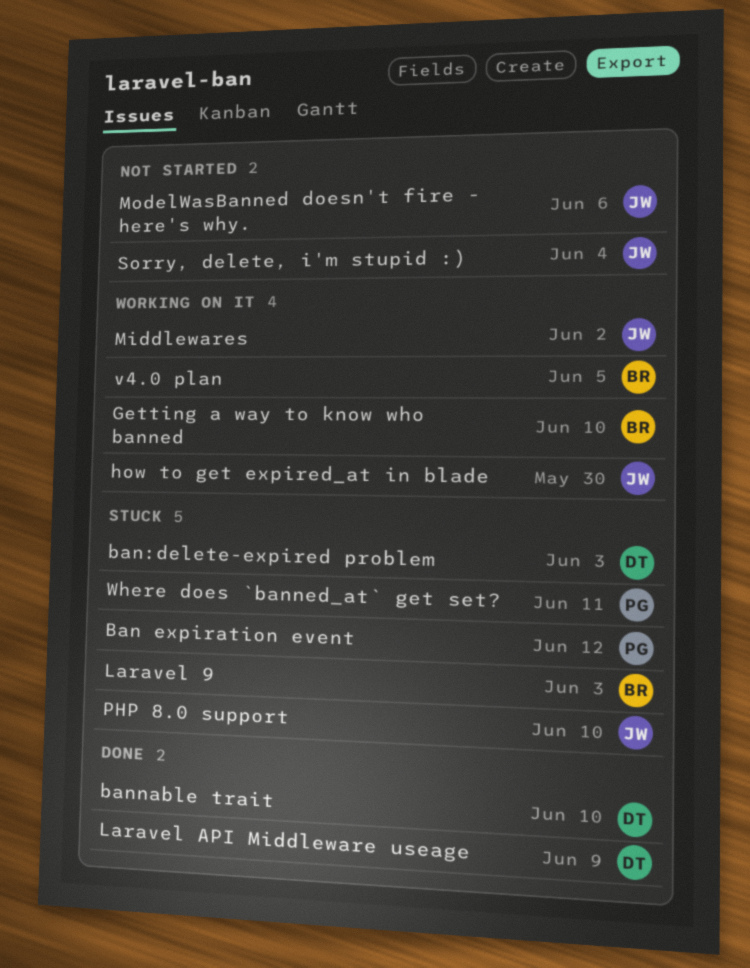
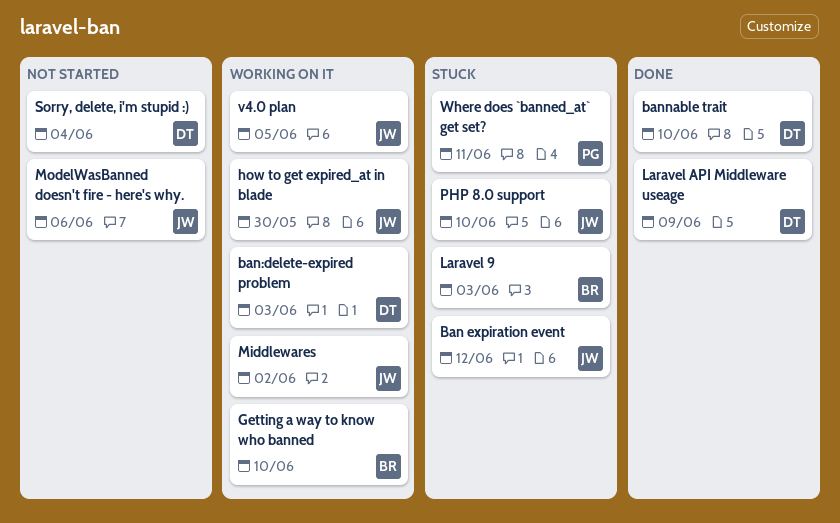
Ban expiration event, owner: PG -> JW
ban:delete-expired problem, status: Stuck -> Working on it
Sorry, delete, i'm stupid :), owner: JW -> DT
v4.0 plan, owner: BR -> JW

